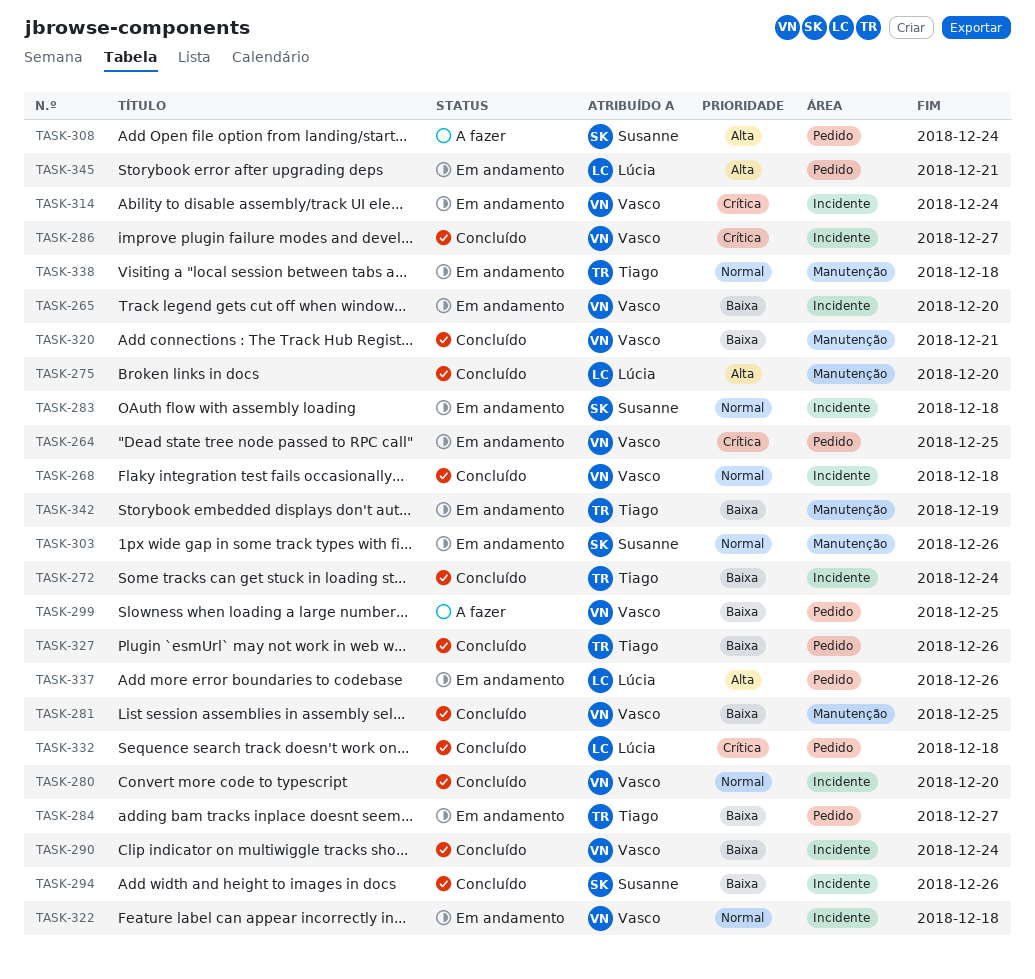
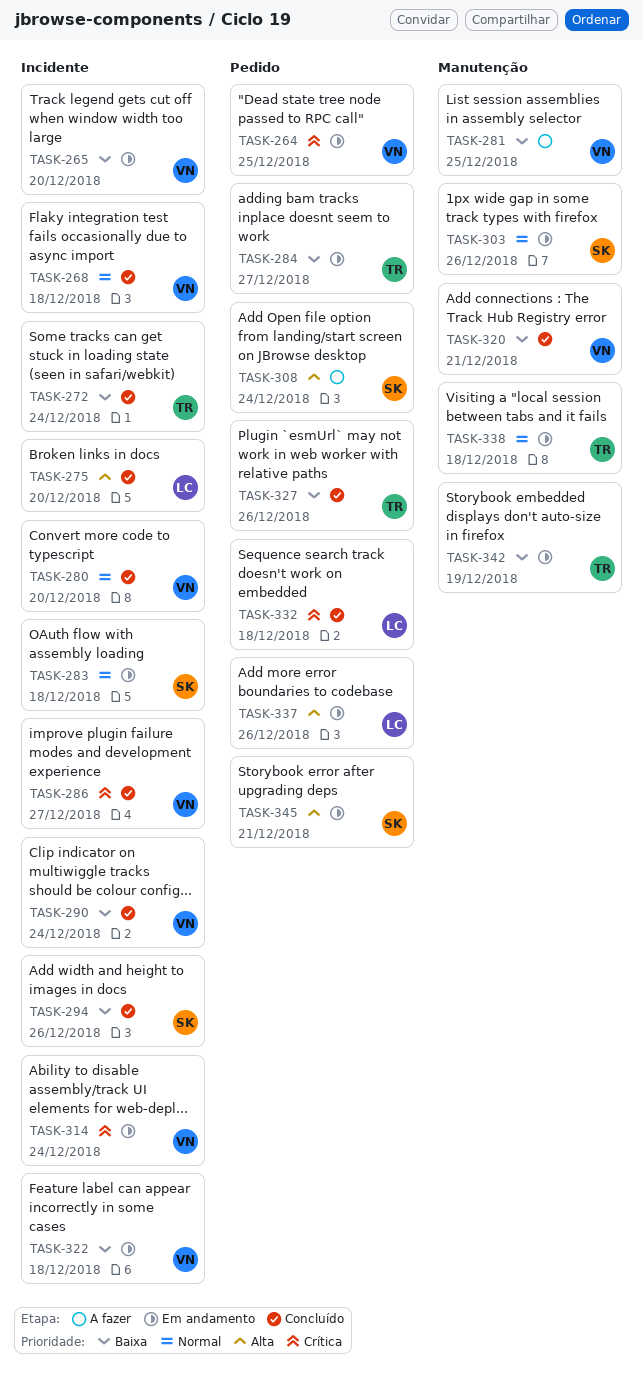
TASK-275, label: Manutenção -> Incidente
TASK-281, status: Concluído -> A fazer
TASK-299: present -> none
TASK-322, priority: Normal -> Baixa
TASK-345, owner: Lúcia -> Susanne

